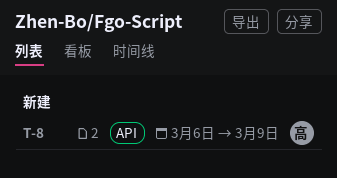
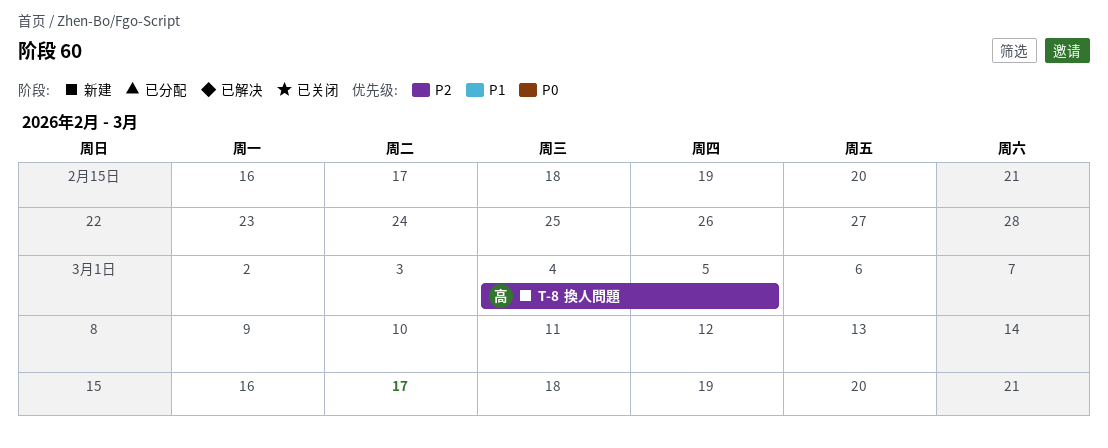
T-8, start: Mar 6 -> Mar 4
T-8, due: Mar 9 -> Mar 5

